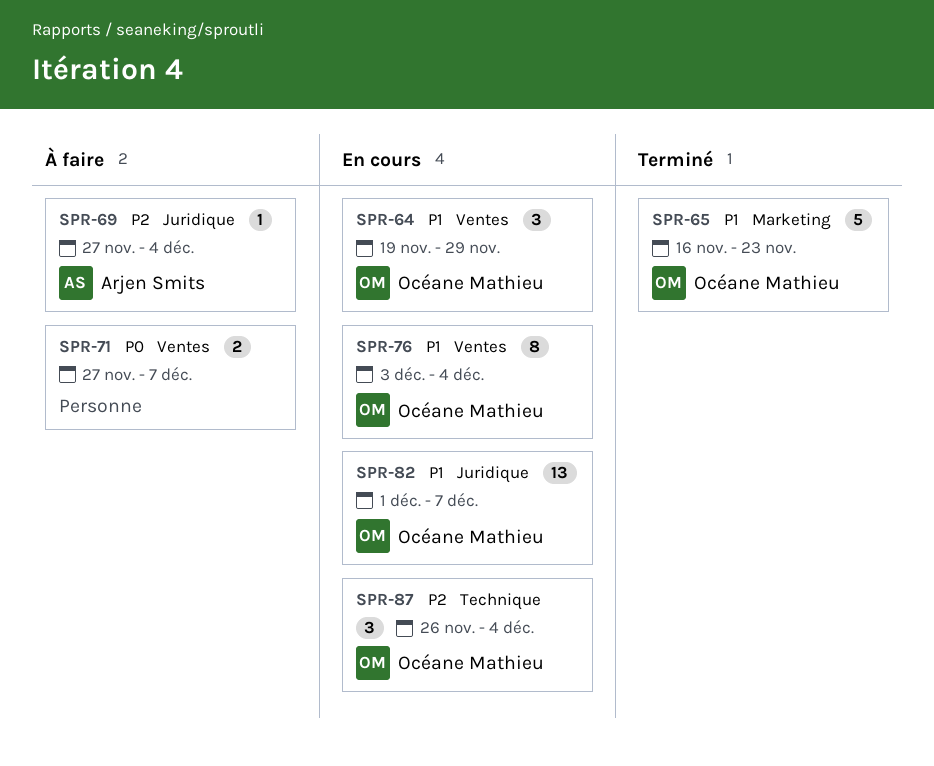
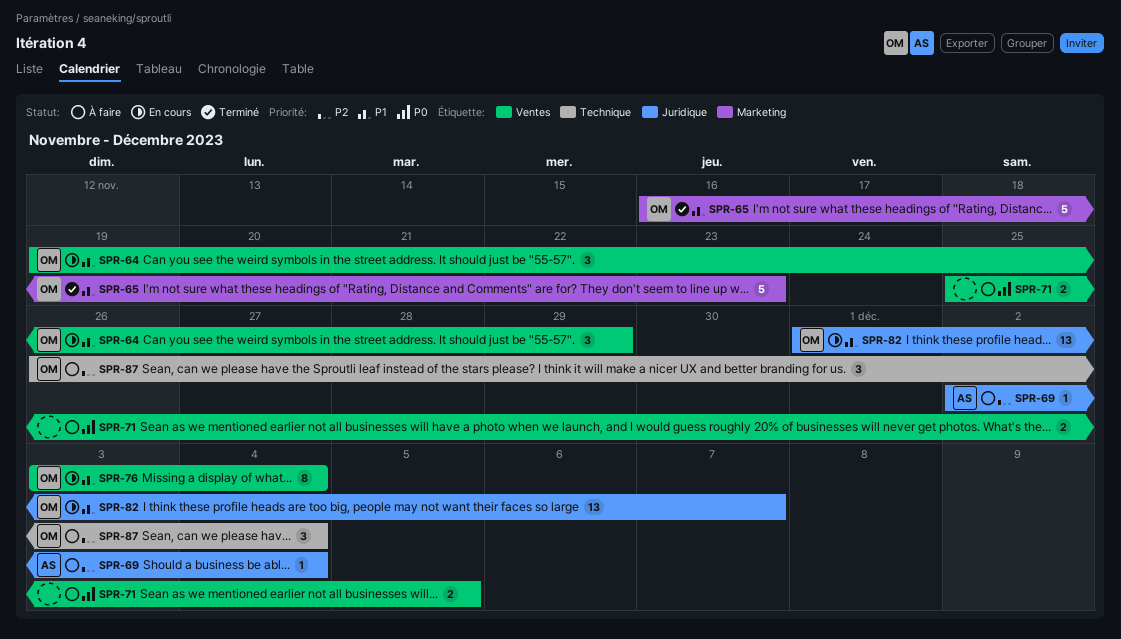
SPR-69, start: Nov 27 -> Dec 2
SPR-71, start: Nov 27 -> Nov 25
SPR-71, due: Dec 7 -> Dec 5
SPR-87, status: En cours -> À faire

